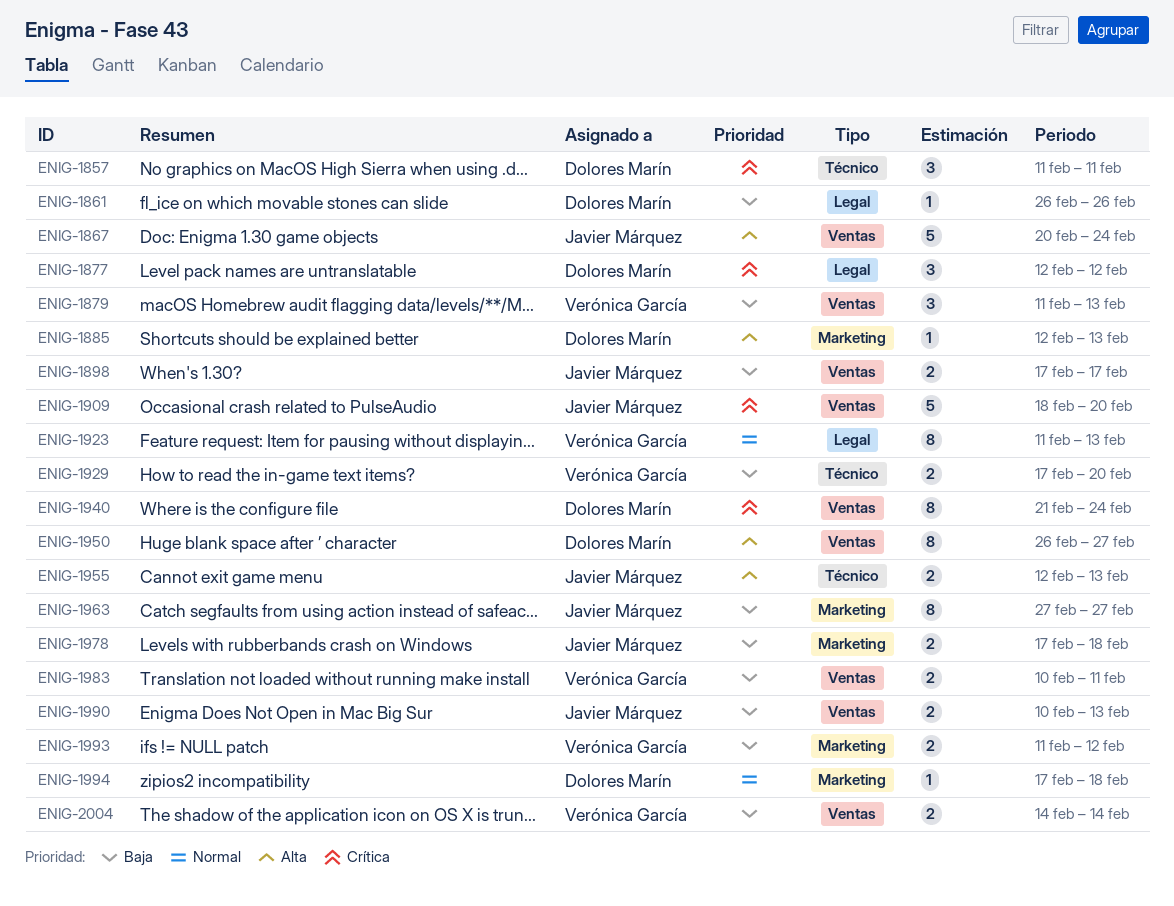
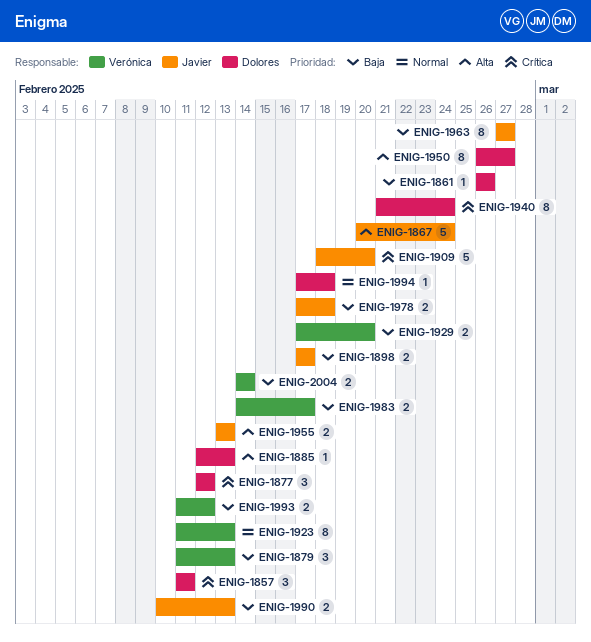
ENIG-1955, start: Feb 12 -> Feb 13
ENIG-1983, start: Feb 10 -> Feb 14
ENIG-1983, due: Feb 11 -> Feb 17

